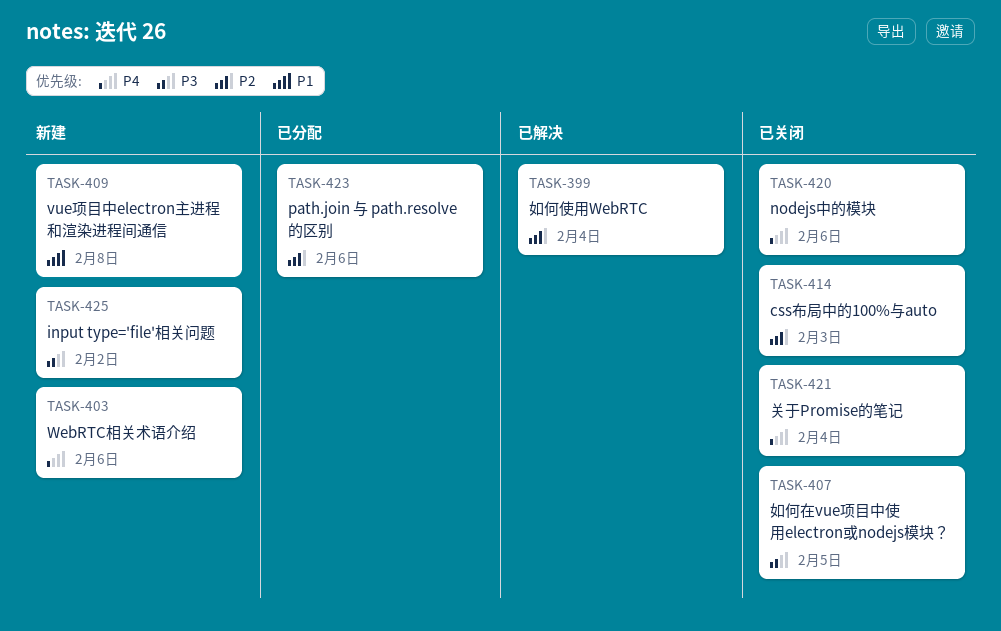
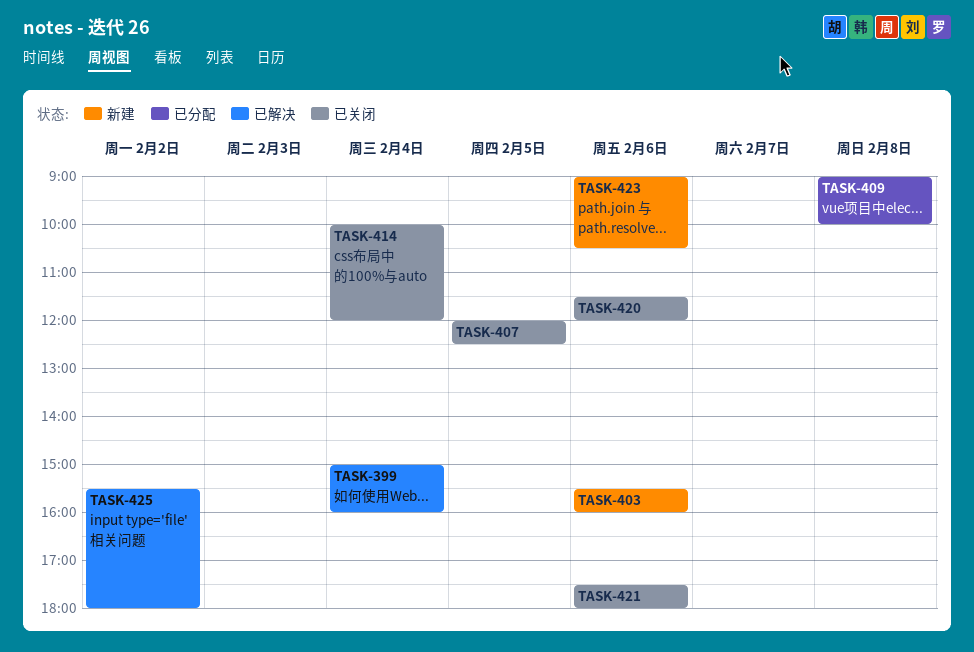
TASK-409, status: 新建 -> 已分配
TASK-414, day: Feb 3 -> Feb 4
TASK-421, day: Feb 4 -> Feb 6
TASK-423, status: 已分配 -> 新建
TASK-425, status: 新建 -> 已解决

